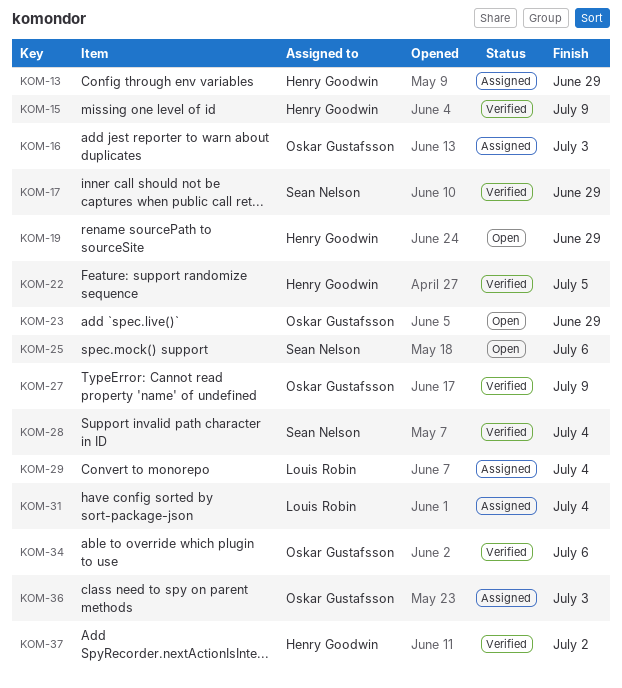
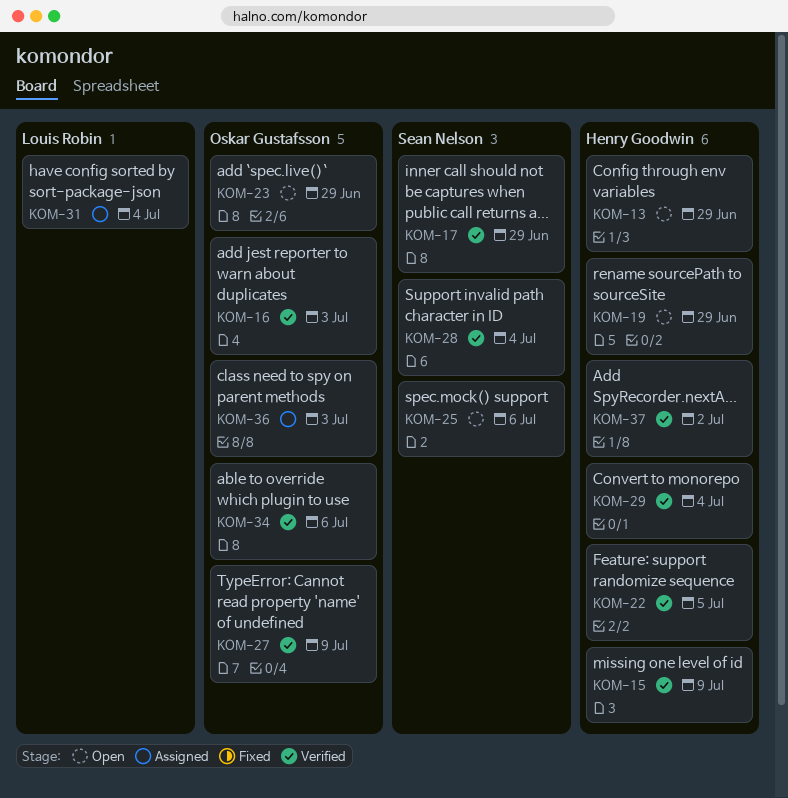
KOM-13, status: Assigned -> Open
KOM-16, status: Assigned -> Verified
KOM-29, status: Assigned -> Verified
KOM-29, owner: Louis Robin -> Henry Goodwin

